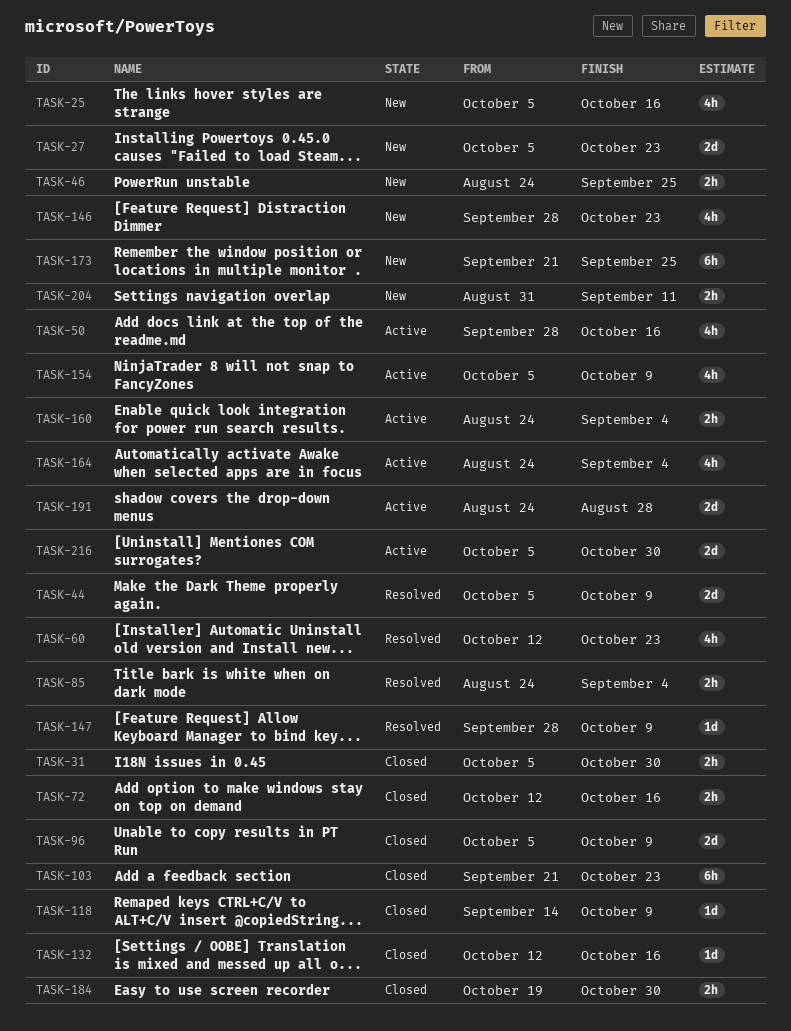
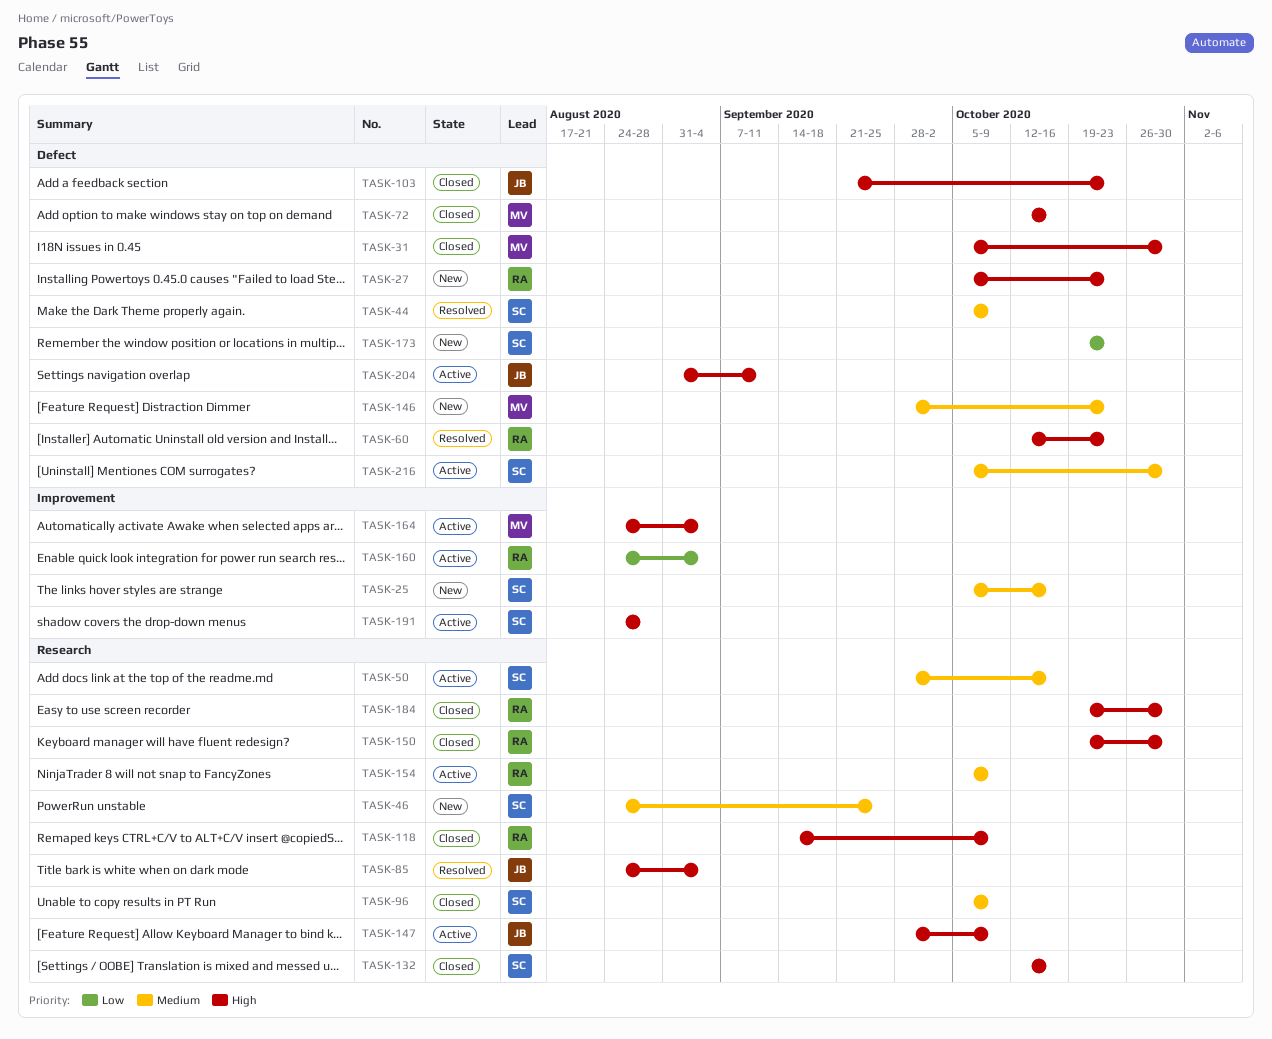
TASK-147, status: Resolved -> Active
TASK-150: none -> present
TASK-173, start: Sep 21 -> Oct 19
TASK-173, due: Sep 25 -> Oct 23
TASK-204, status: New -> Active

